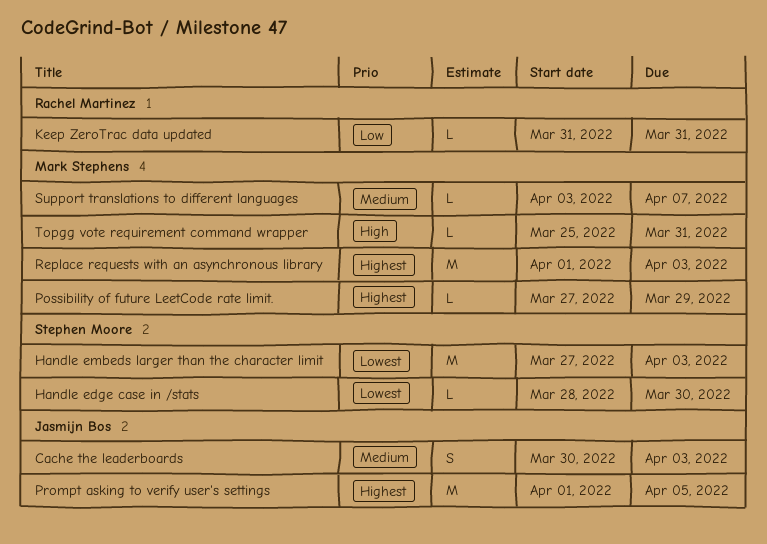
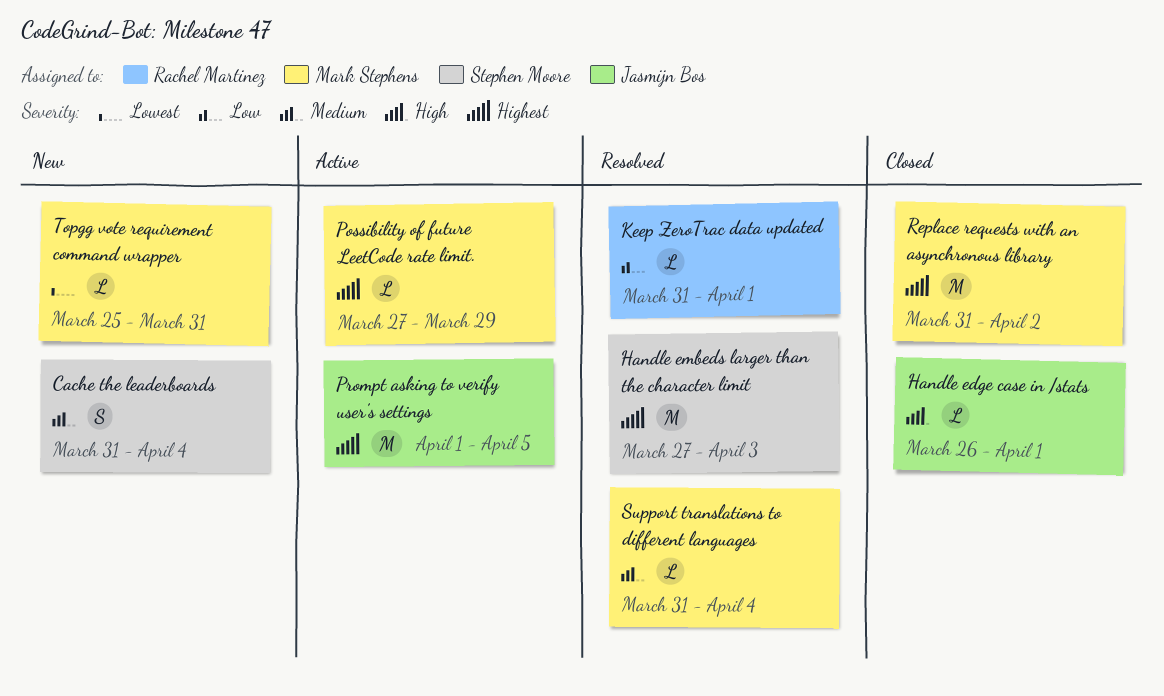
Cache the leaderboards, owner: Jasmijn Bos -> Stephen Moore
Cache the leaderboards, start: Mar 30 -> Mar 31
Cache the leaderboards, due: Apr 3 -> Apr 4
Handle edge case in /stats, owner: Stephen Moore -> Jasmijn Bos
Handle edge case in /stats, priority: Lowest -> High
Handle edge case in /stats, start: Mar 28 -> Mar 26
Handle edge case in /stats, due: Mar 30 -> Apr 1
Handle embeds larger than the character limit, priority: Lowest -> Highest
Keep ZeroTrac data updated, due: Mar 31 -> Apr 1
Replace requests with an asynchronous library, start: Apr 1 -> Mar 31
Replace requests with an asynchronous library, due: Apr 3 -> Apr 2
Support translations to different languages, start: Apr 3 -> Mar 31
Support translations to different languages, due: Apr 7 -> Apr 4
Topgg vote requirement command wrapper, priority: High -> Lowest

